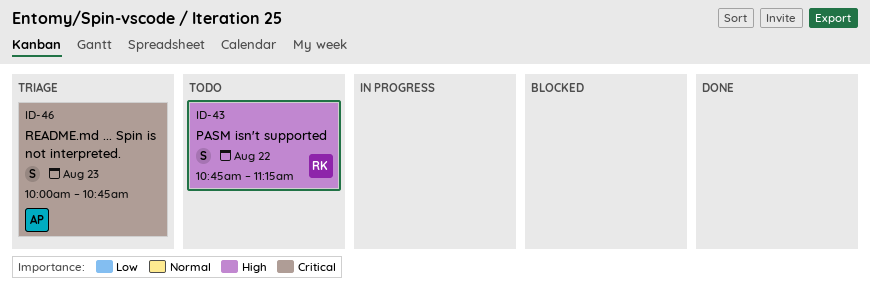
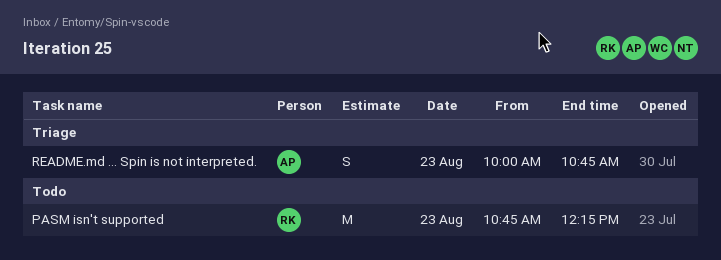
PASM isn't supported, estimate: S -> M
PASM isn't supported, day: Aug 22 -> Aug 23
PASM isn't supported, ends: 11:15 -> 12:15

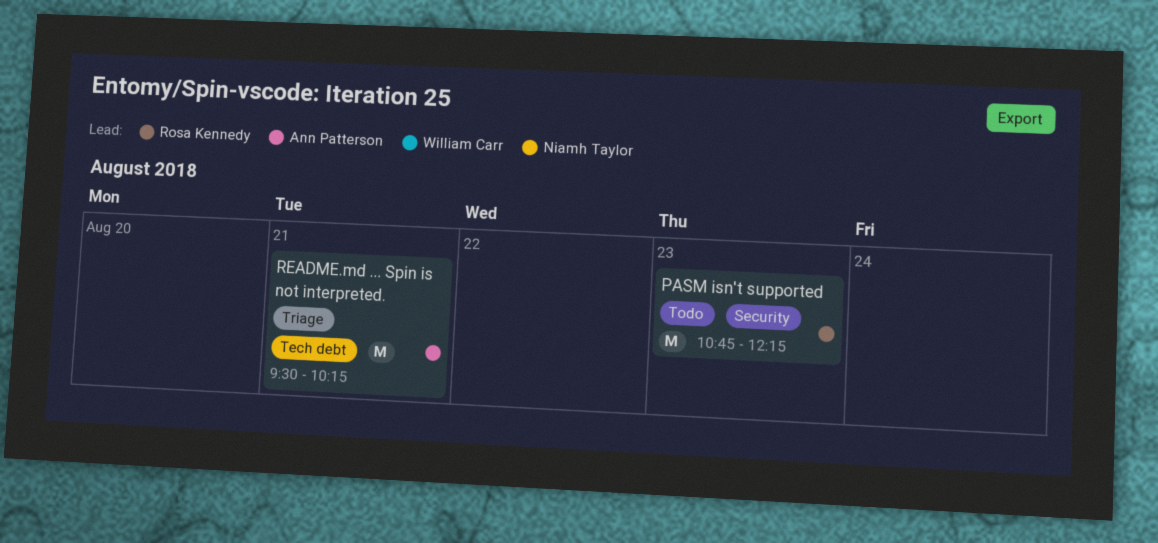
README.md ... Spin is not interpreted., estimate: S -> M
README.md ... Spin is not interpreted., day: Aug 23 -> Aug 21
README.md ... Spin is not interpreted., begins: 10:00 -> 09:30
README.md ... Spin is not interpreted., ends: 10:45 -> 10:15

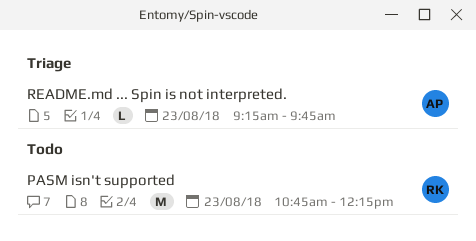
README.md ... Spin is not interpreted., estimate: M -> L
README.md ... Spin is not interpreted., day: Aug 21 -> Aug 23
README.md ... Spin is not interpreted., begins: 09:30 -> 09:15
README.md ... Spin is not interpreted., ends: 10:15 -> 09:45

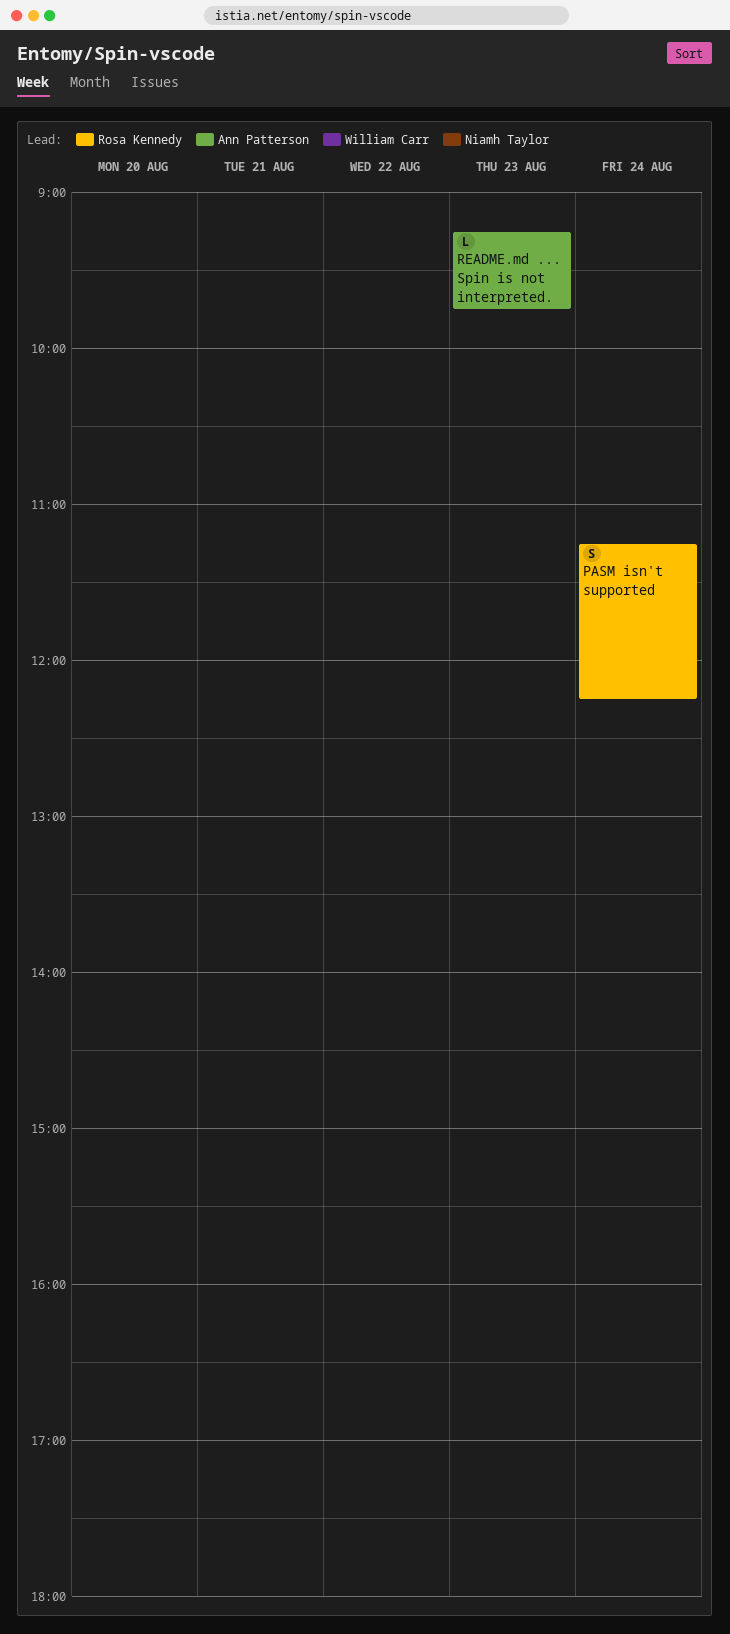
PASM isn't supported, estimate: M -> S
PASM isn't supported, day: Aug 23 -> Aug 24
PASM isn't supported, begins: 10:45 -> 11:15

